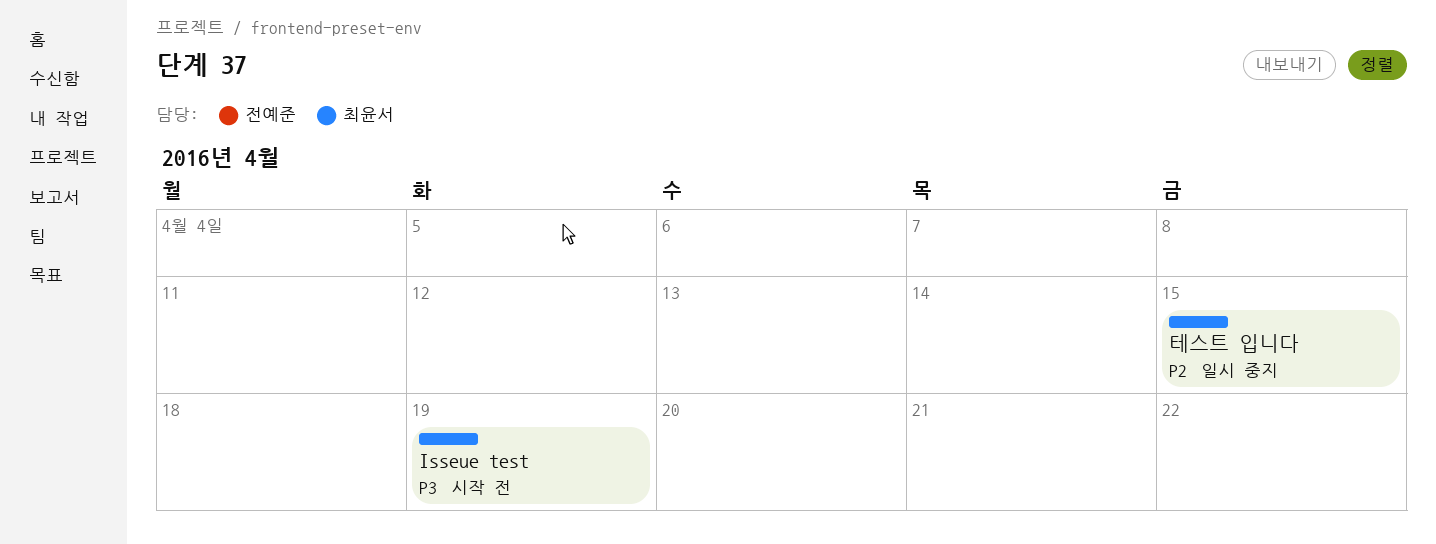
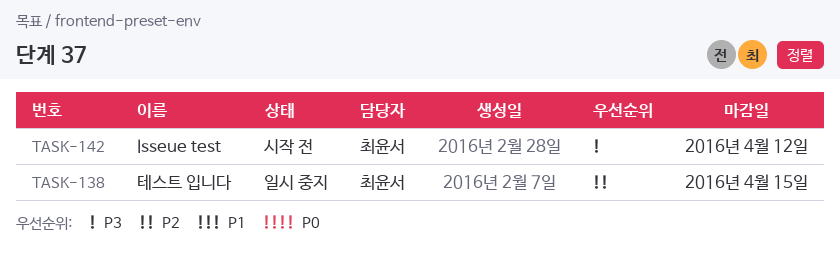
Isseue test, due: Apr 19 -> Apr 12

